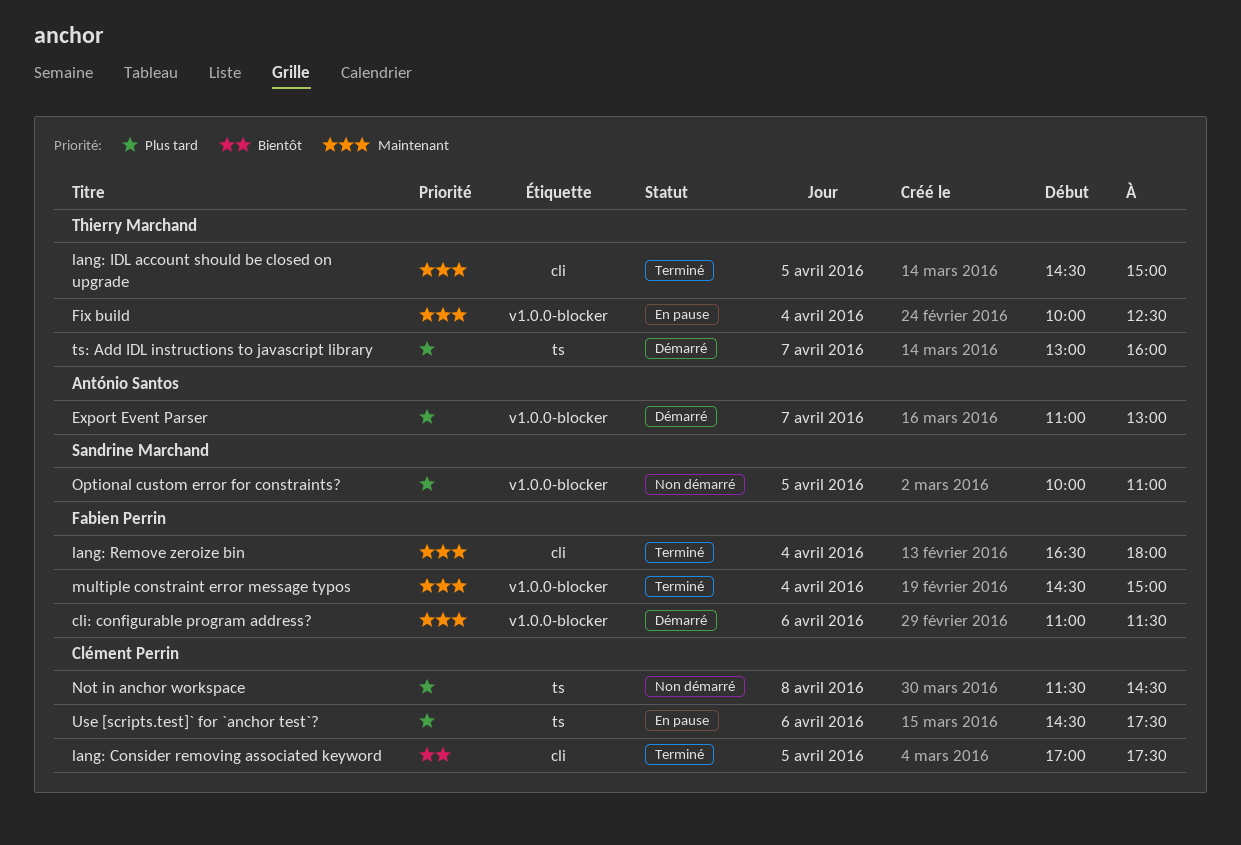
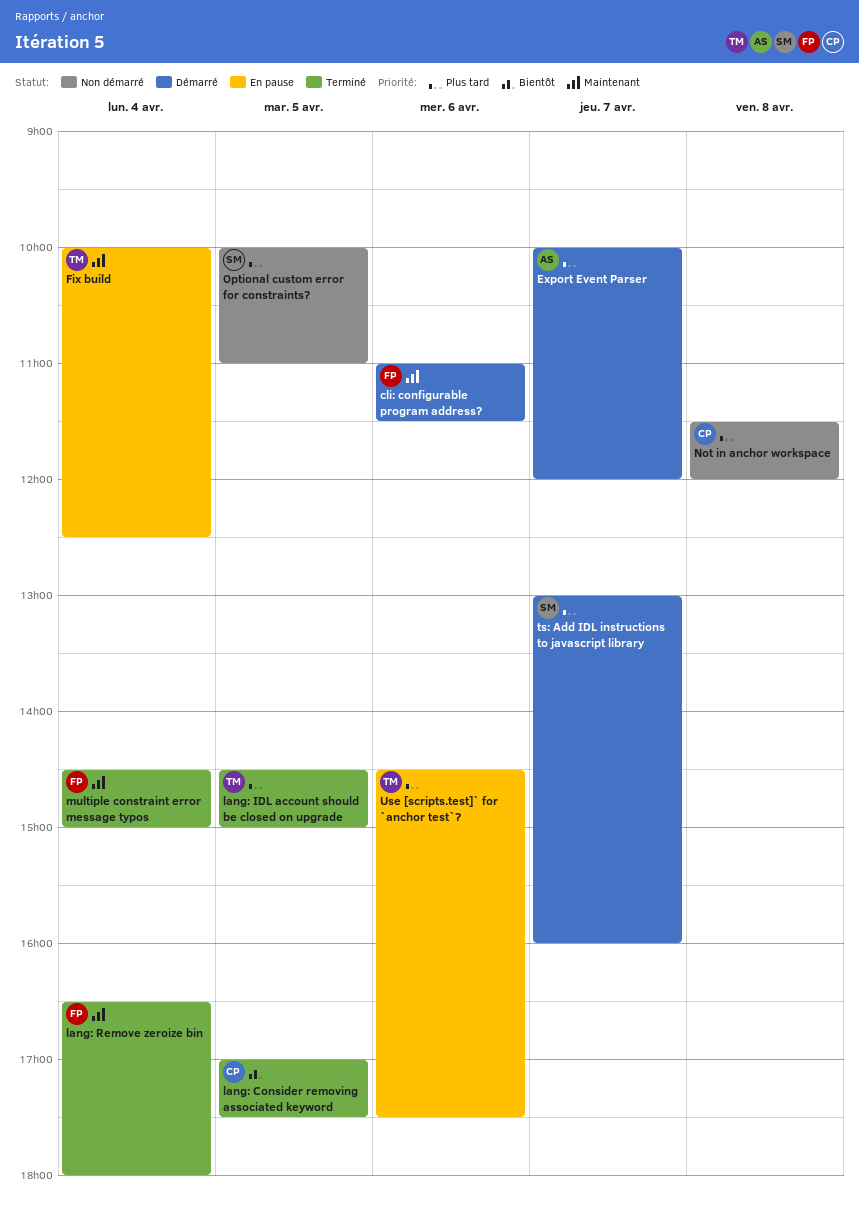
Export Event Parser, begins: 11:00 -> 10:00
Export Event Parser, ends: 13:00 -> 12:00
lang: IDL account should be closed on upgrade, priority: Maintenant -> Plus tard
Not in anchor workspace, ends: 14:30 -> 12:00
ts: Add IDL instructions to javascript library, owner: Thierry Marchand -> Sandrine Marchand
Use [scripts.test]` for `anchor test`?, owner: Clément Perrin -> Thierry Marchand

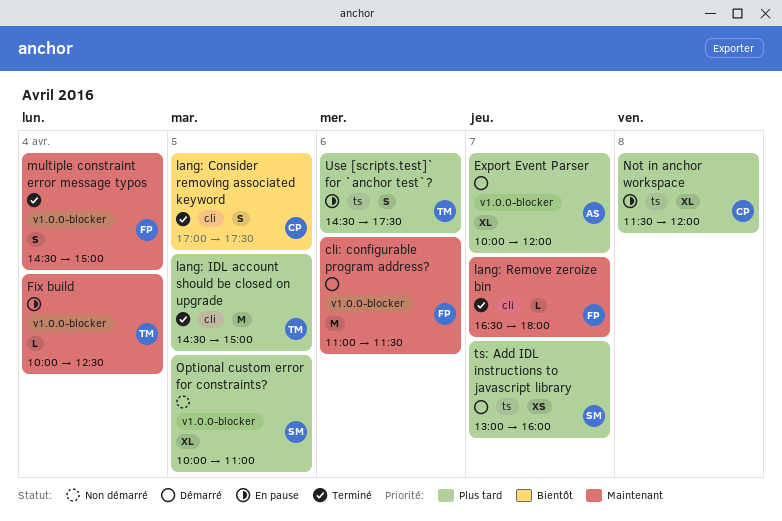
lang: Remove zeroize bin, day: Apr 4 -> Apr 7
Not in anchor workspace, status: Non démarré -> En pause

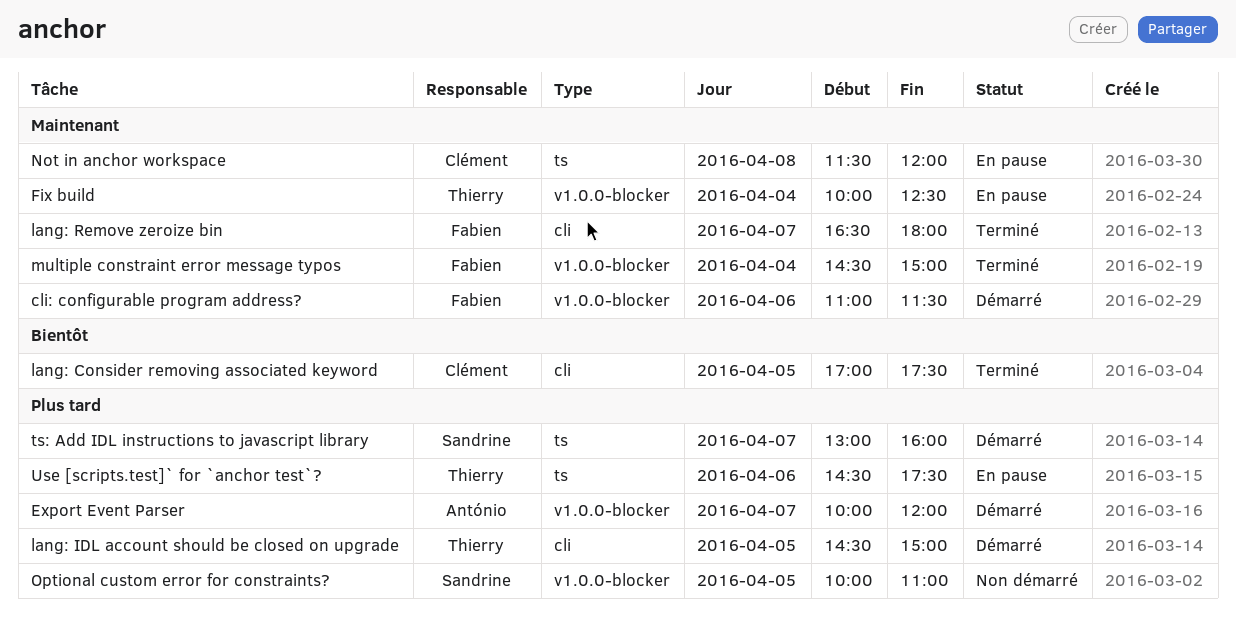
lang: IDL account should be closed on upgrade, status: Terminé -> Démarré
Not in anchor workspace, priority: Plus tard -> Maintenant

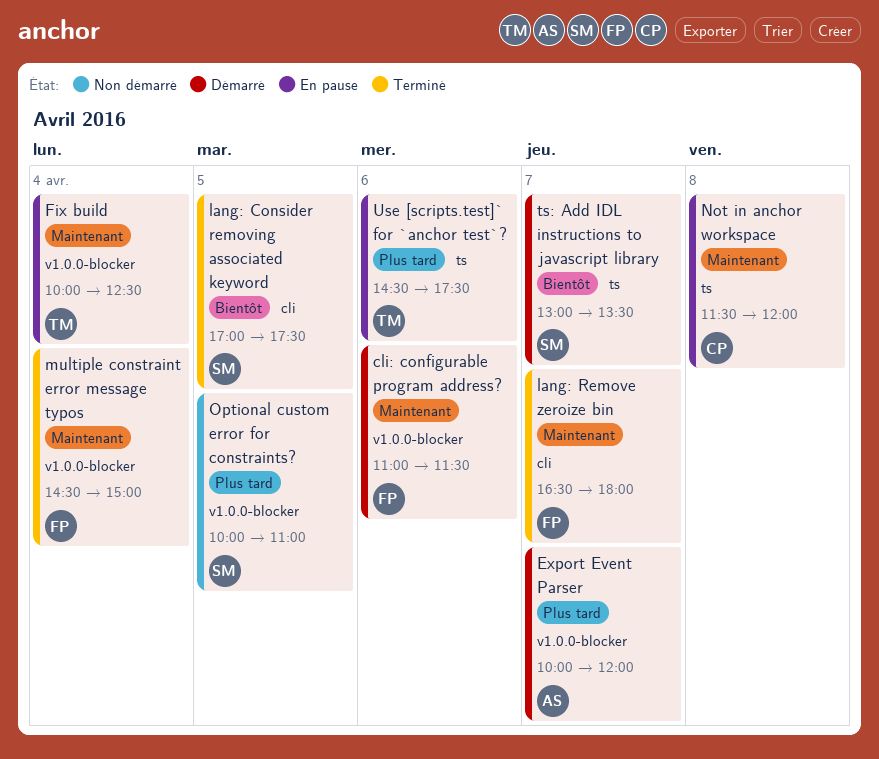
lang: Consider removing associated keyword, owner: Clément -> Sandrine
lang: IDL account should be closed on upgrade: present -> none
ts: Add IDL instructions to javascript library, priority: Plus tard -> Bientôt
ts: Add IDL instructions to javascript library, ends: 16:00 -> 13:30

